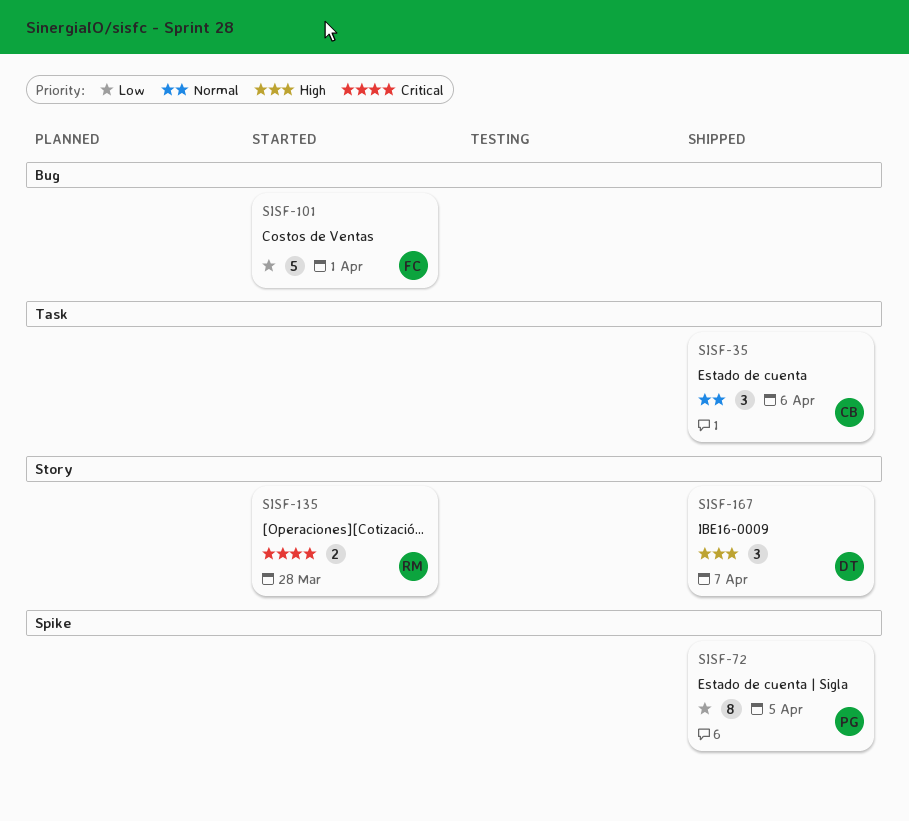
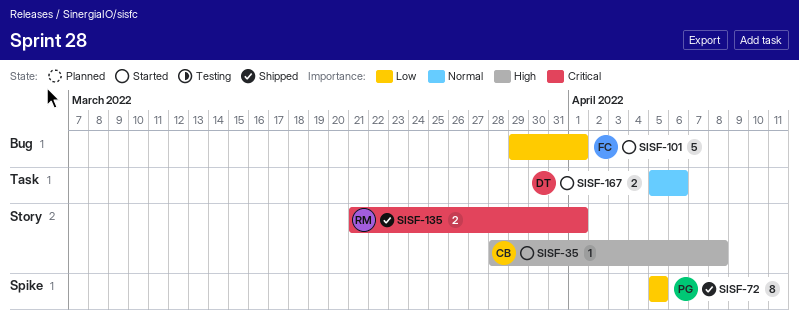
SISF-35, status: Shipped -> Started
SISF-35, priority: Normal -> High
SISF-35, label: Task -> Story
SISF-35, estimate: 3 -> 1
SISF-35, due: Apr 6 -> Apr 8
SISF-135, status: Started -> Shipped
SISF-135, due: Mar 28 -> Apr 1
SISF-167, status: Shipped -> Started
SISF-167, priority: High -> Normal
SISF-167, label: Story -> Task
SISF-167, estimate: 3 -> 2
SISF-167, due: Apr 7 -> Apr 6

